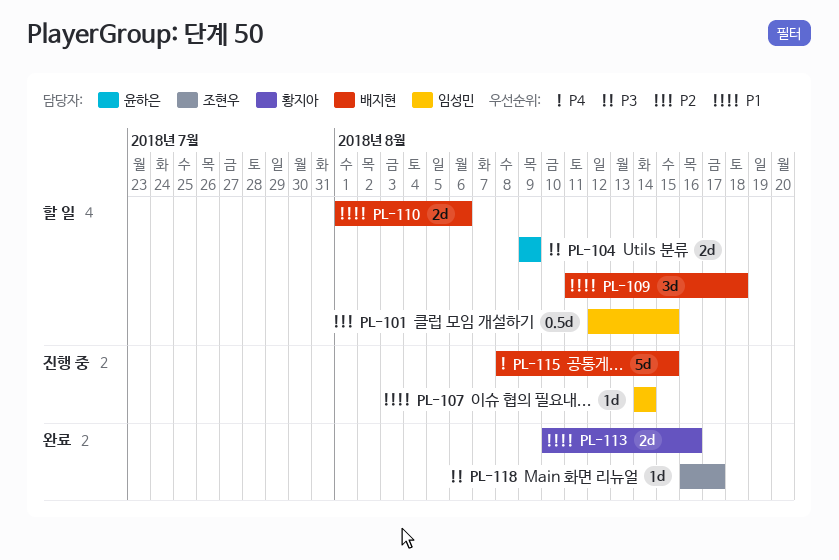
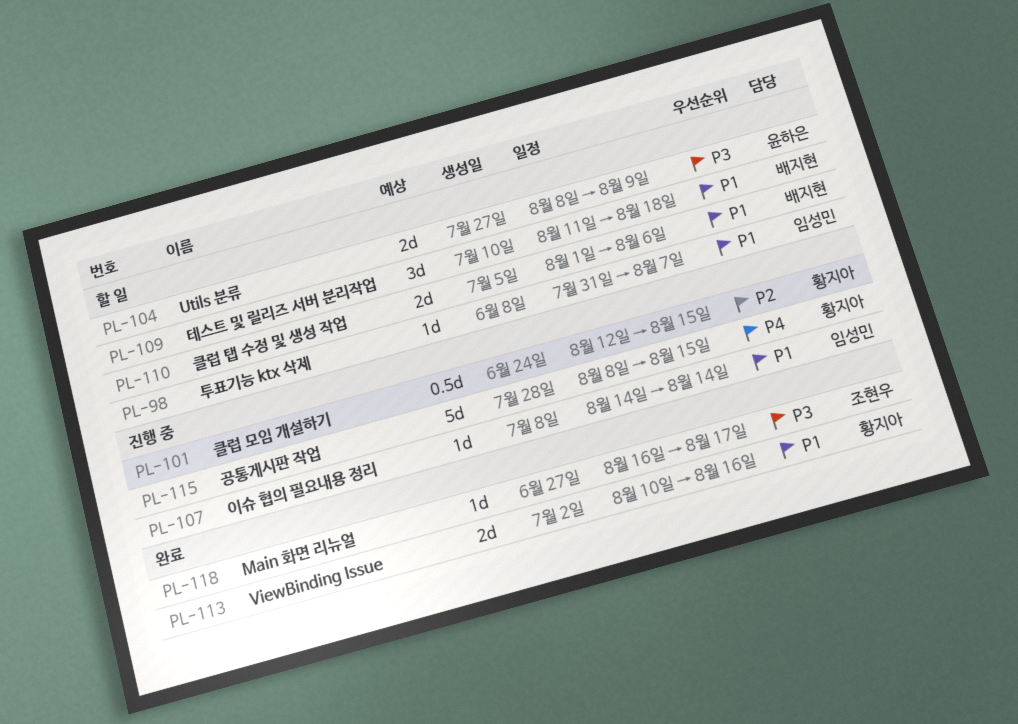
PL-98: none -> present
PL-101, status: 할 일 -> 진행 중
PL-101, owner: 임성민 -> 황지아
PL-104, start: Aug 9 -> Aug 8
PL-115, owner: 배지현 -> 황지아

